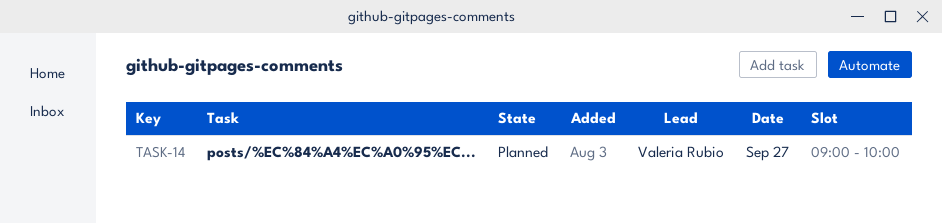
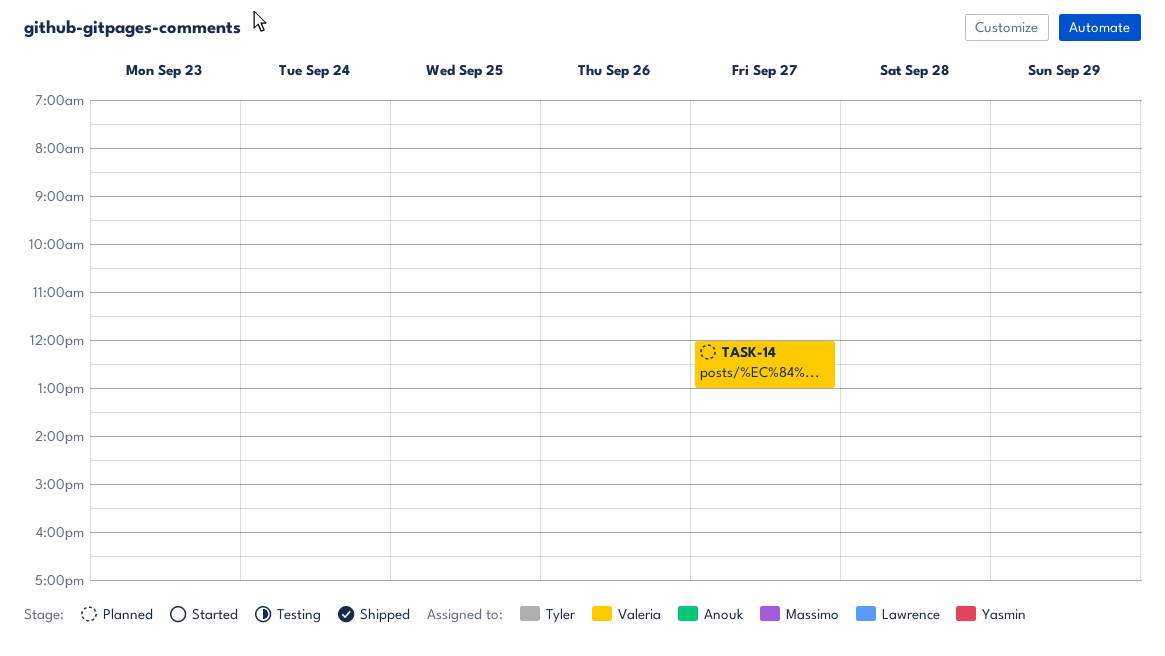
TASK-14, begins: 09:00 -> 12:00
TASK-14, ends: 10:00 -> 13:00

